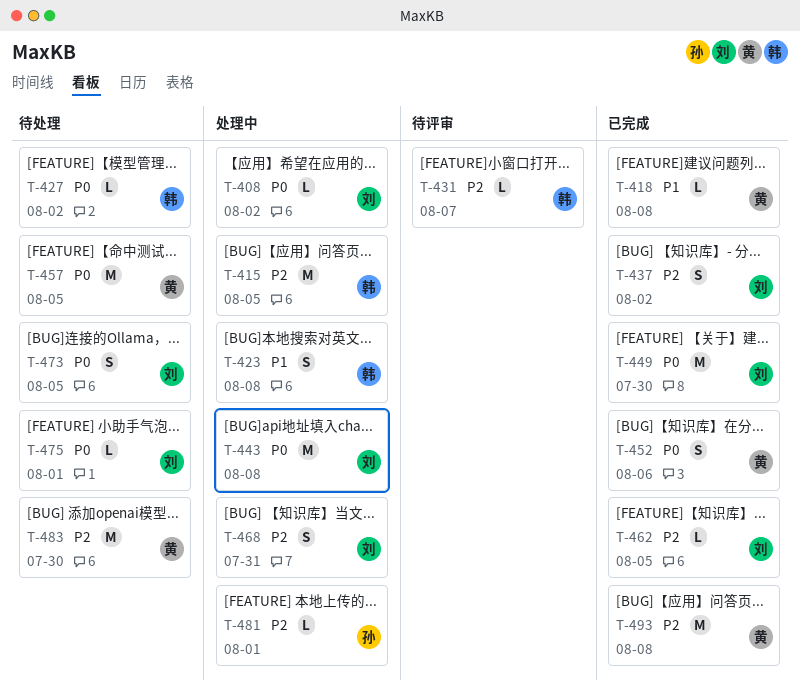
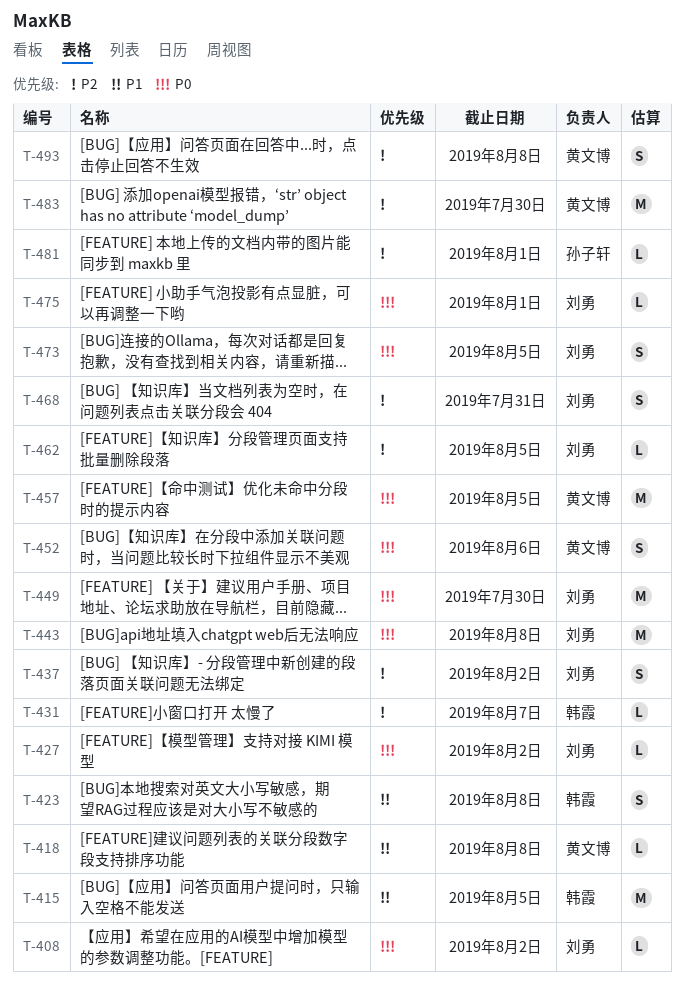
T-415, priority: P2 -> P1
T-427, owner: 韩霞 -> 刘勇
T-493, estimate: M -> S

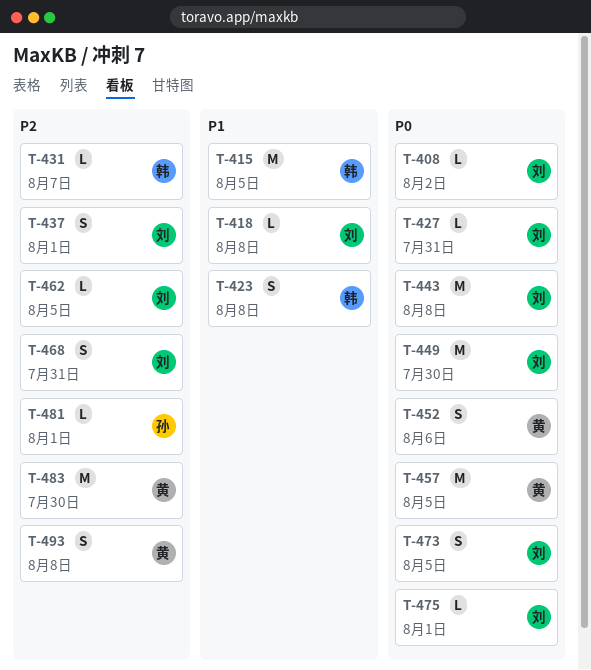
T-418, owner: 黄文博 -> 刘勇
T-427, due: Aug 2 -> Jul 31
T-437, due: Aug 2 -> Aug 1

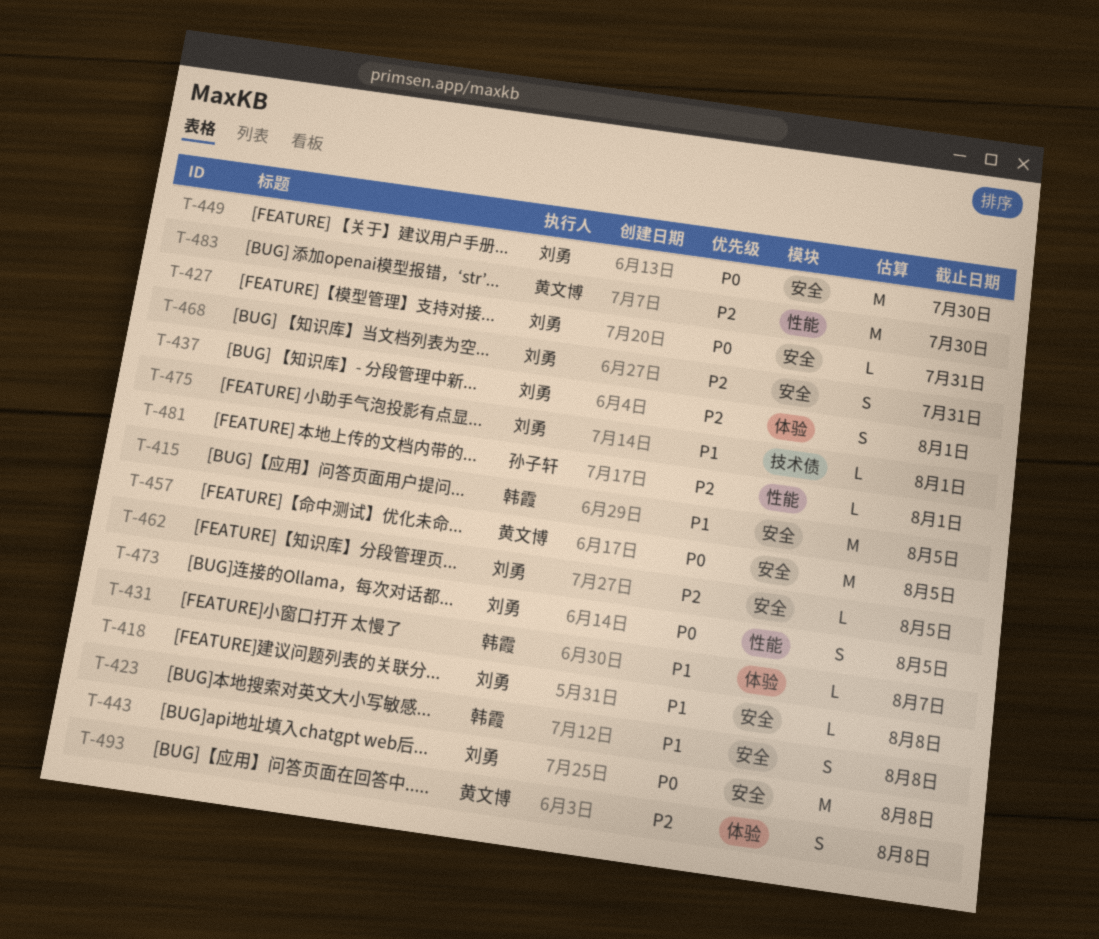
T-408: present -> none
T-431, priority: P2 -> P1
T-452: present -> none
T-475, priority: P0 -> P1

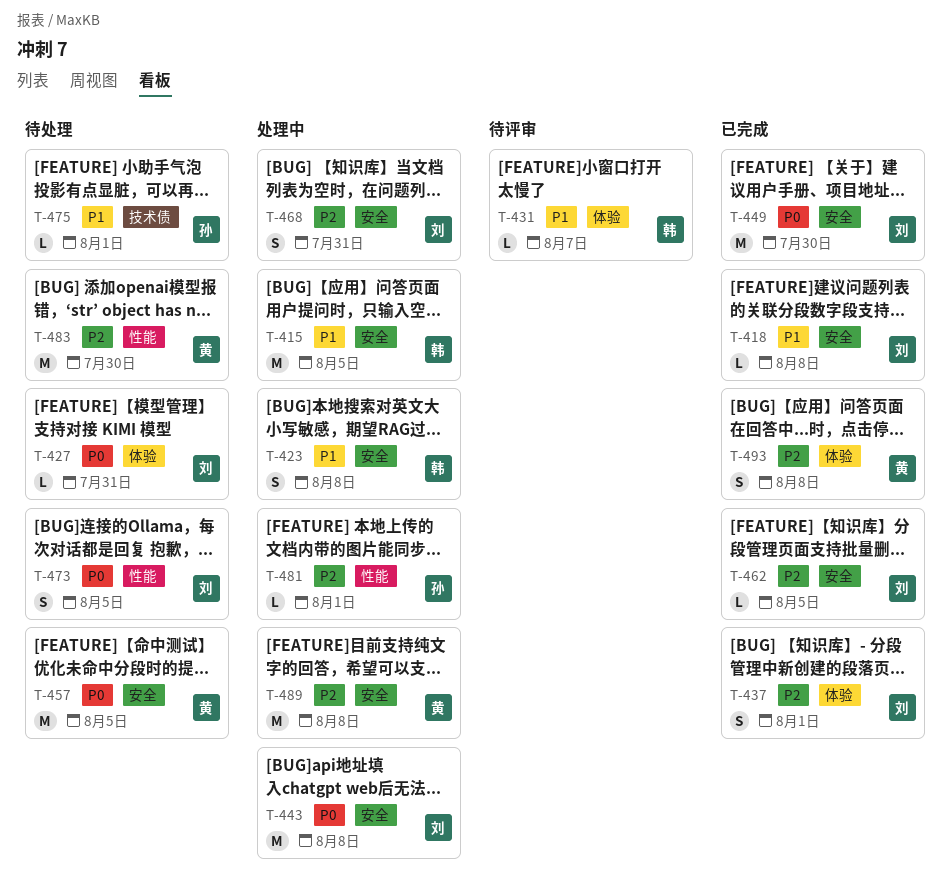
T-427, label: 安全 -> 体验
T-475, owner: 刘勇 -> 孙子轩
T-489: none -> present

